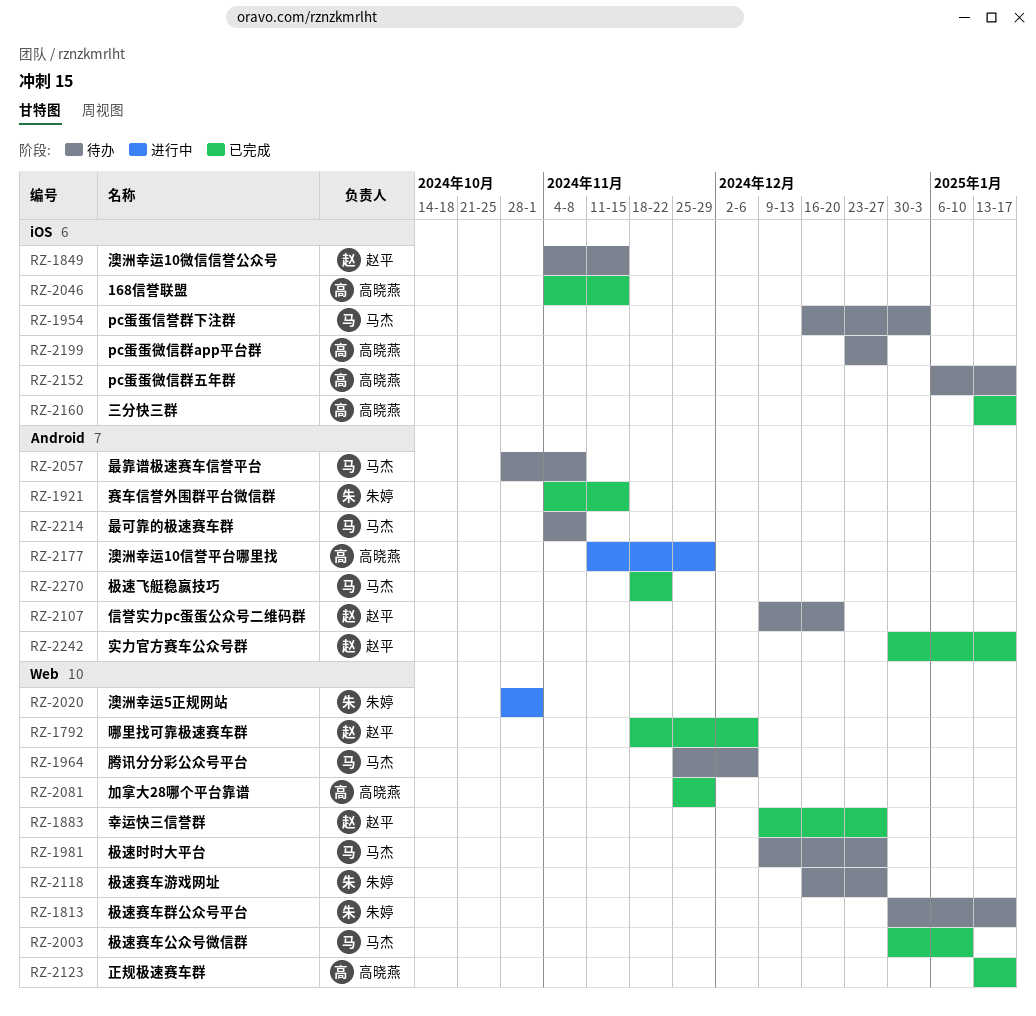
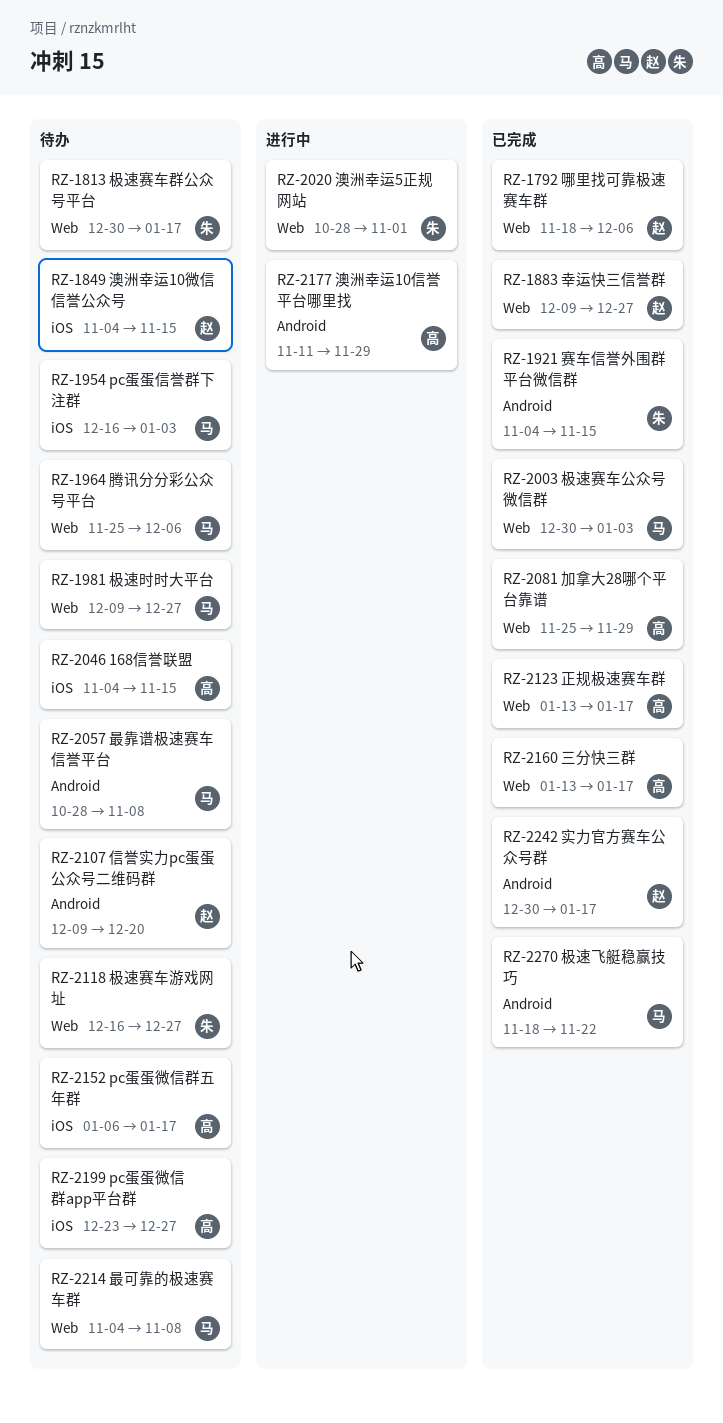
RZ-2003, due: Jan 10 -> Jan 3
RZ-2046, status: 已完成 -> 待办
RZ-2160, label: iOS -> Web
RZ-2214, label: Android -> Web

